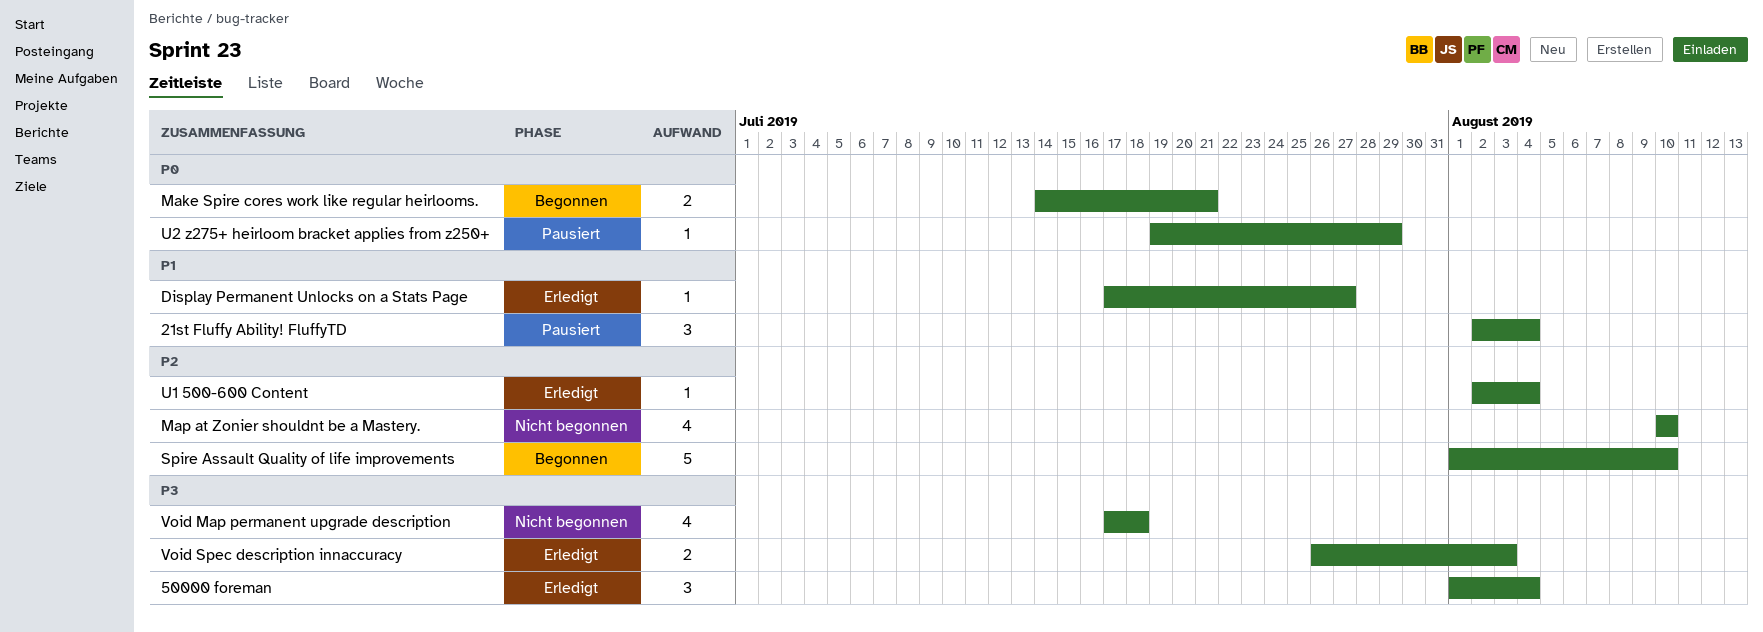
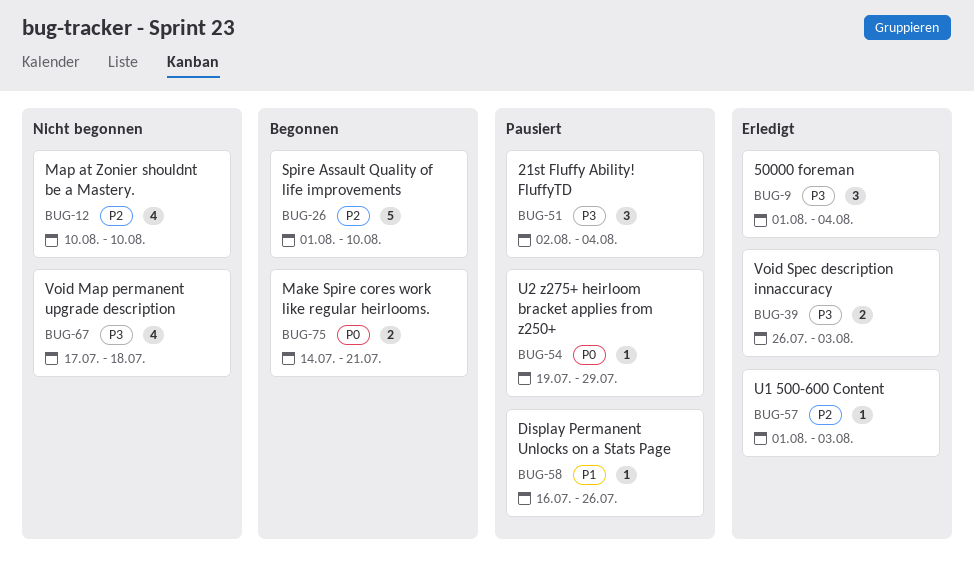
21st Fluffy Ability! FluffyTD, priority: P1 -> P3
Display Permanent Unlocks on a Stats Page, status: Erledigt -> Pausiert
Display Permanent Unlocks on a Stats Page, start: Jul 17 -> Jul 16
Display Permanent Unlocks on a Stats Page, due: Jul 27 -> Jul 26
U1 500-600 Content, start: Aug 2 -> Aug 1
U1 500-600 Content, due: Aug 4 -> Aug 3

